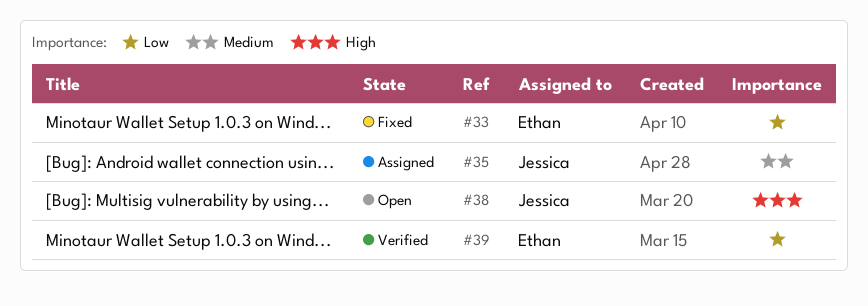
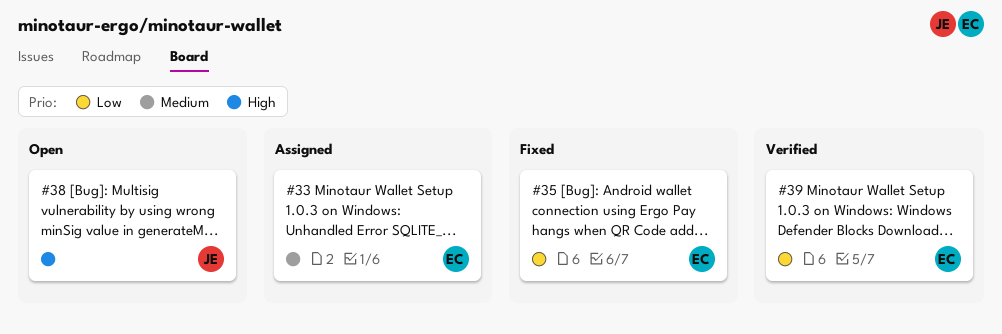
#33, status: Fixed -> Assigned
#33, priority: Low -> Medium
#35, status: Assigned -> Fixed
#35, owner: Jessica -> Ethan
#35, priority: Medium -> Low

